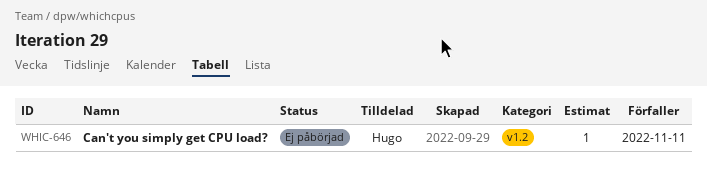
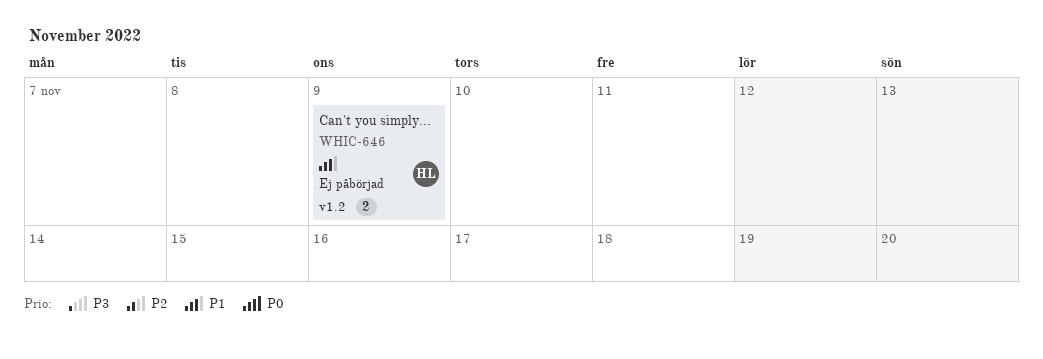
WHIC-646, estimate: 1 -> 2
WHIC-646, due: Nov 11 -> Nov 9

